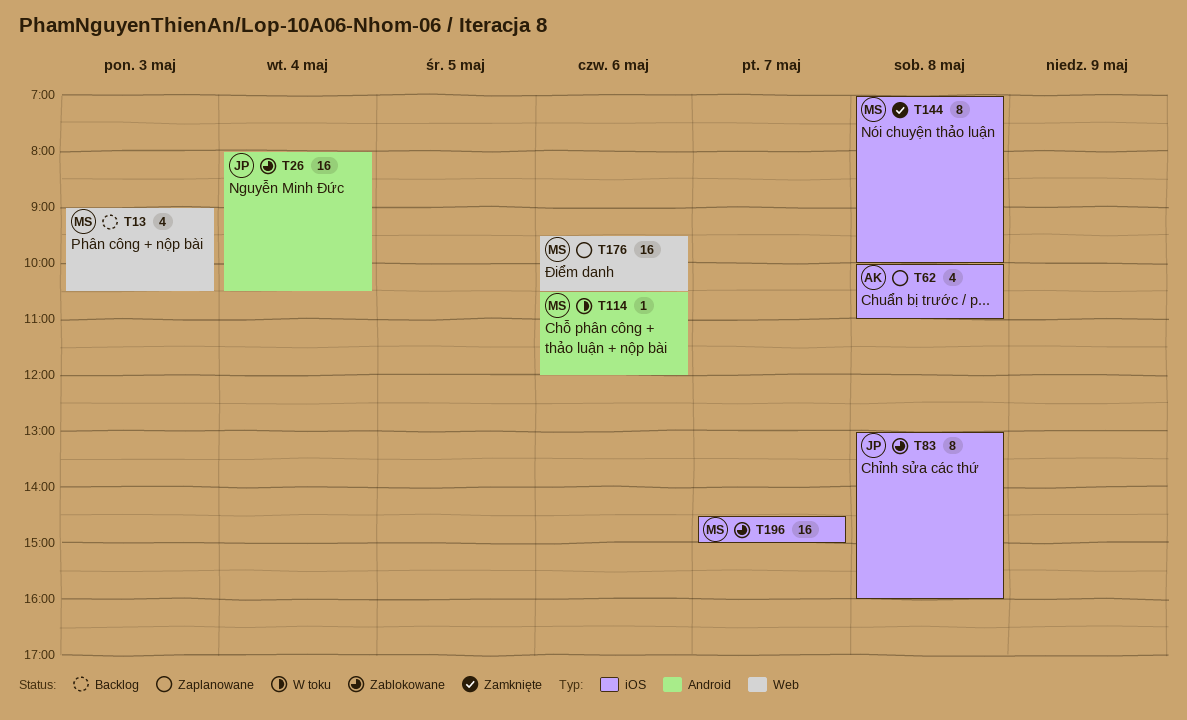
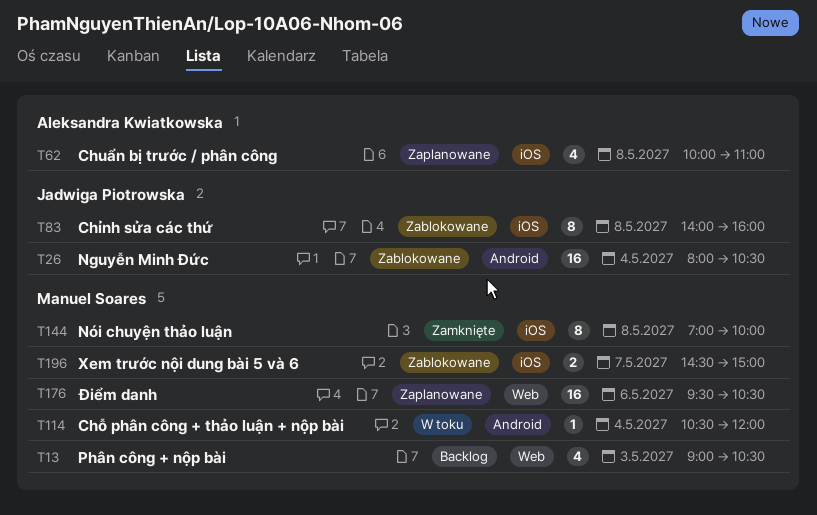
T83, begins: 13:00 -> 14:00
T114, day: May 6 -> May 4
T196, estimate: 16 -> 2

